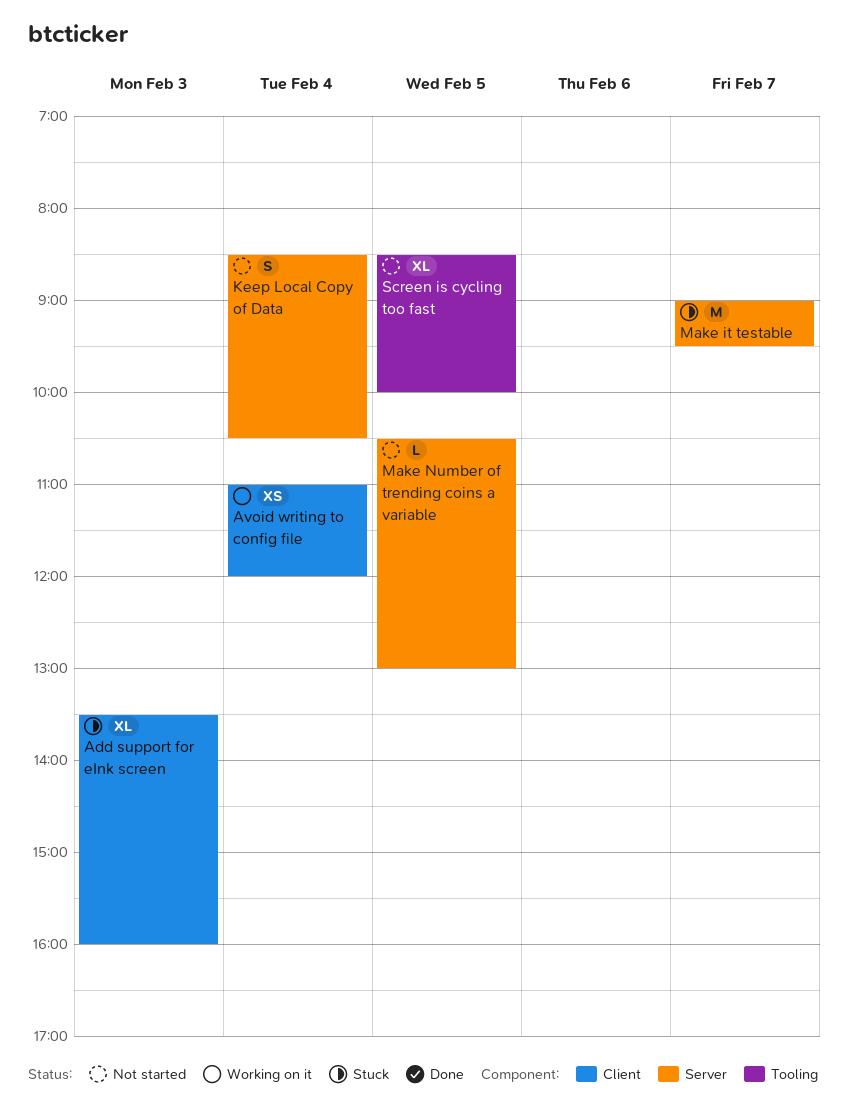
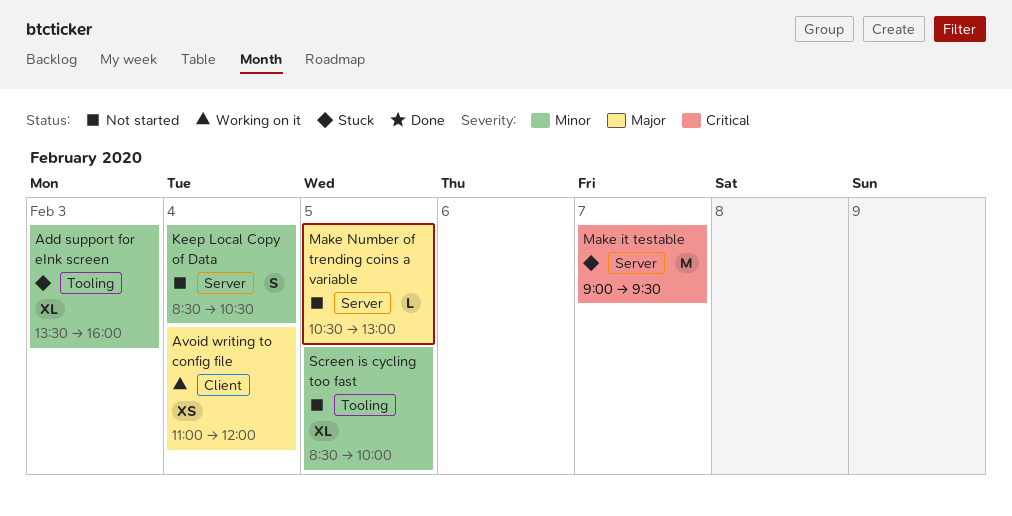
Add support for eInk screen, label: Client -> Tooling

